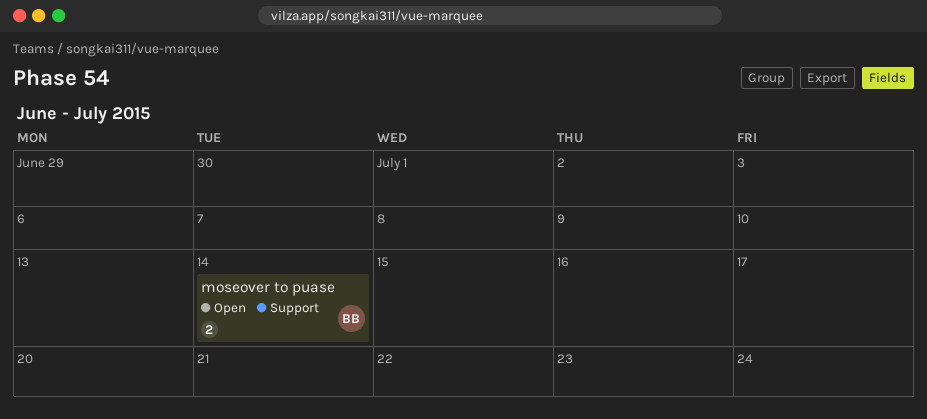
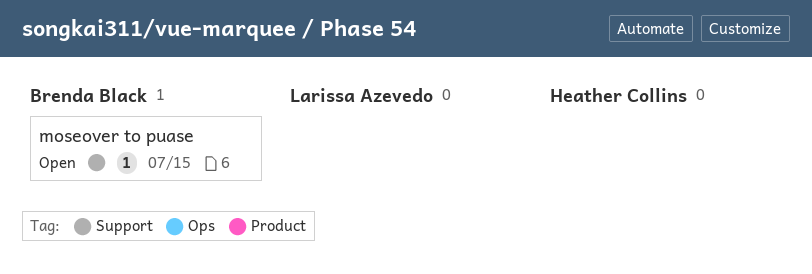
moseover to puase, estimate: 2 -> 1
moseover to puase, due: Jul 14 -> Jul 15

